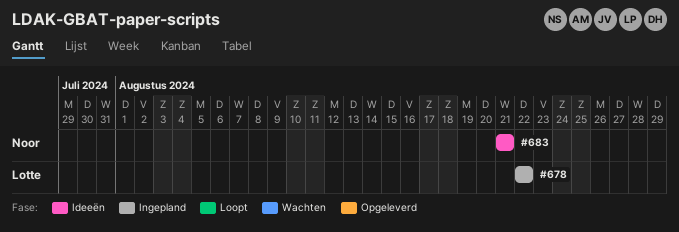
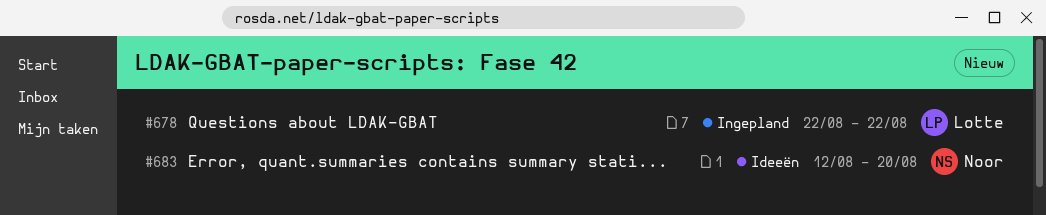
#683, start: Aug 21 -> Aug 12
#683, due: Aug 21 -> Aug 20

